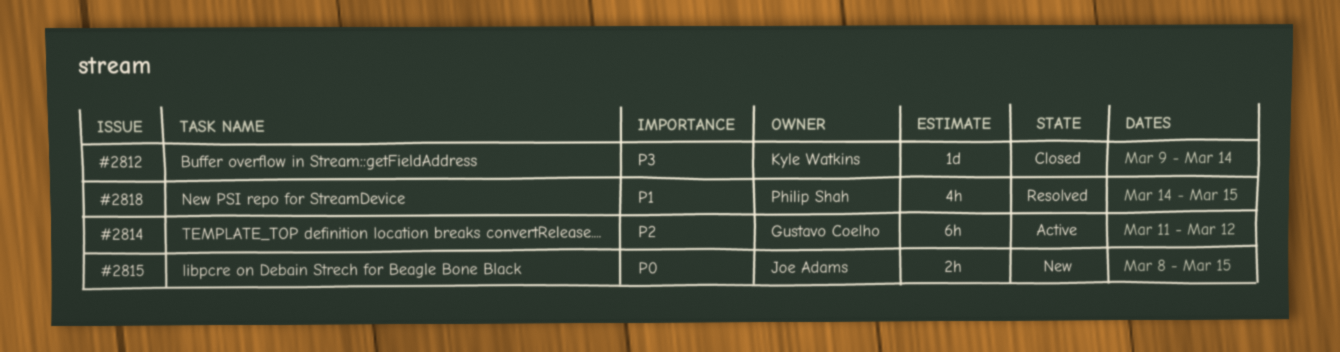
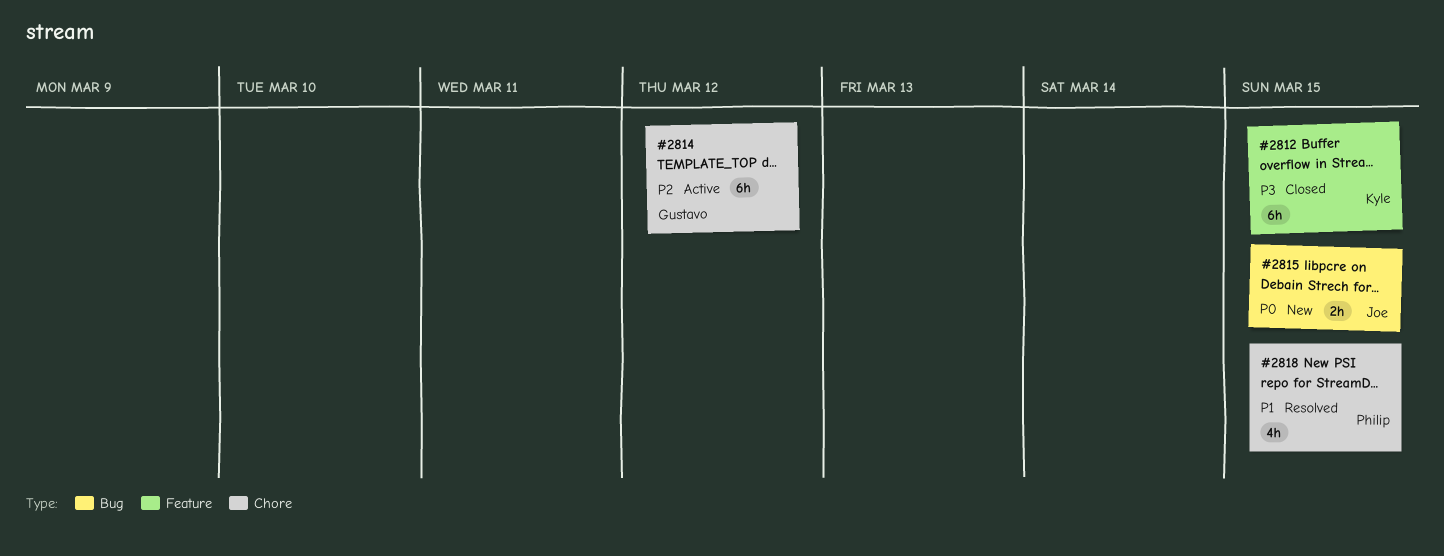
#2812, estimate: 1d -> 6h
#2812, due: Mar 14 -> Mar 15

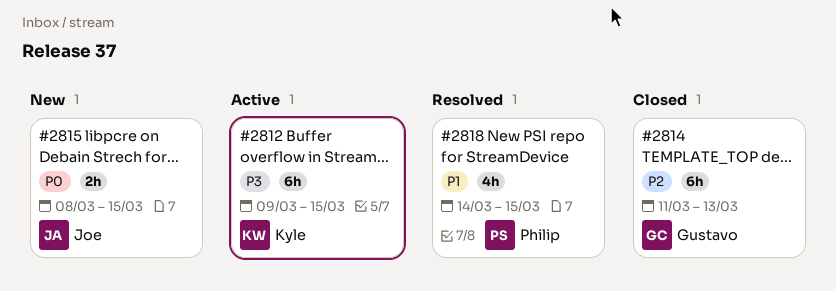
#2812, status: Closed -> Active
#2814, status: Active -> Closed
#2814, due: Mar 12 -> Mar 13

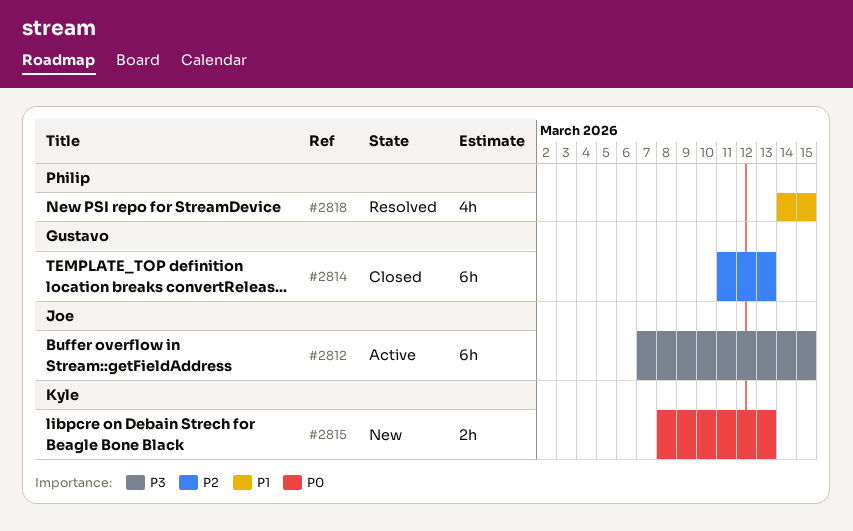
#2812, owner: Kyle -> Joe
#2812, start: Mar 9 -> Mar 7
#2815, owner: Joe -> Kyle
#2815, due: Mar 15 -> Mar 13

